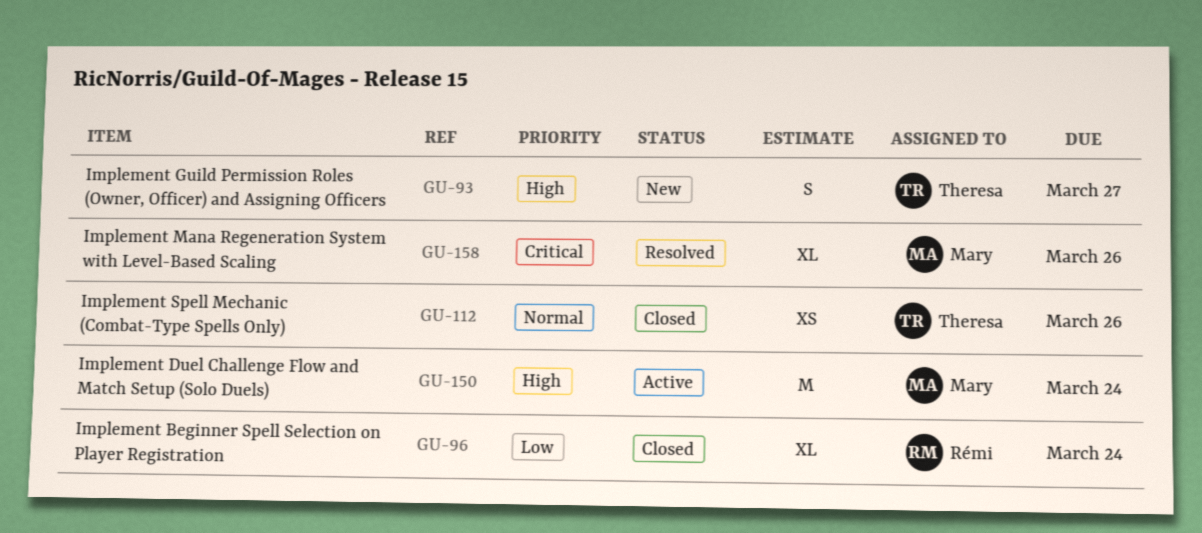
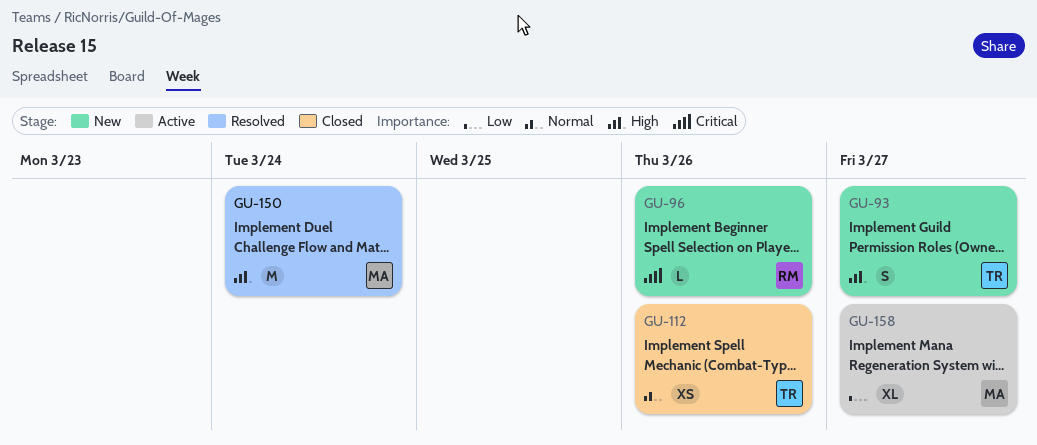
GU-96, status: Closed -> New
GU-96, priority: Low -> Critical
GU-96, estimate: XL -> L
GU-96, due: Mar 24 -> Mar 26
GU-150, status: Active -> Resolved
GU-158, status: Resolved -> Active
GU-158, priority: Critical -> Low
GU-158, due: Mar 26 -> Mar 27

